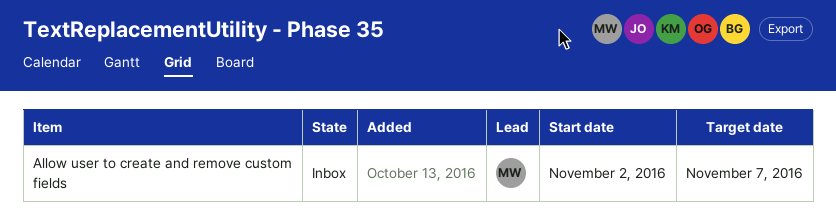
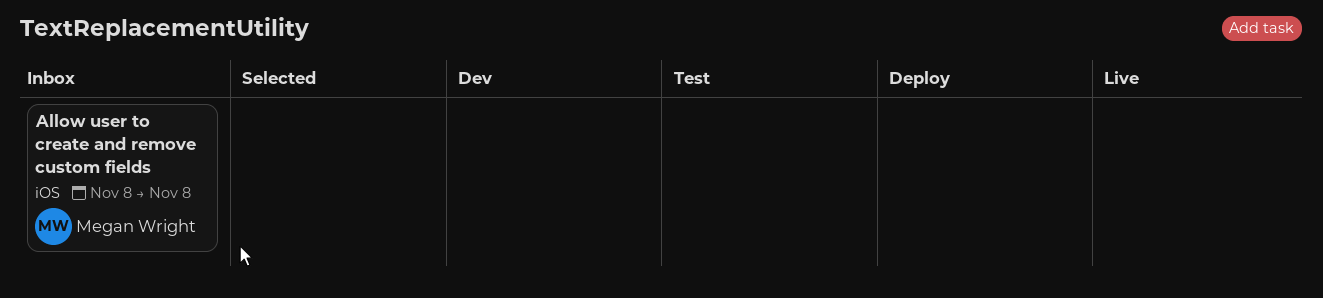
Allow user to create and remove custom fields, start: Nov 2 -> Nov 8
Allow user to create and remove custom fields, due: Nov 7 -> Nov 8

